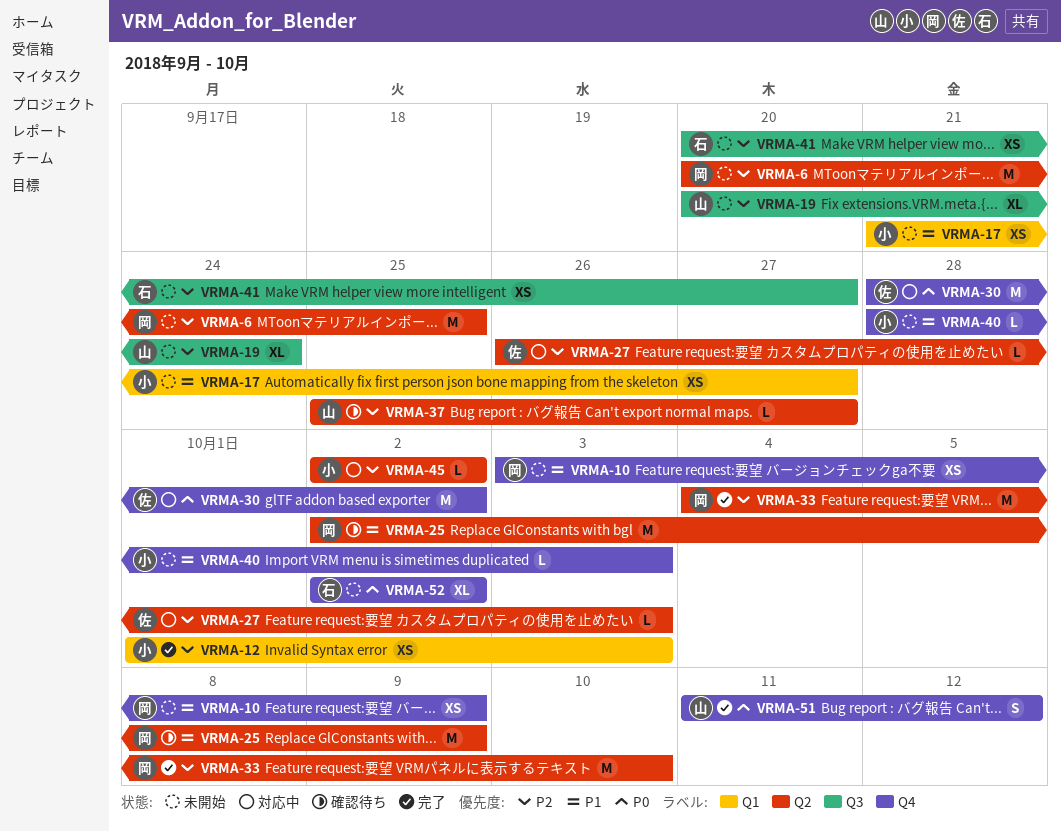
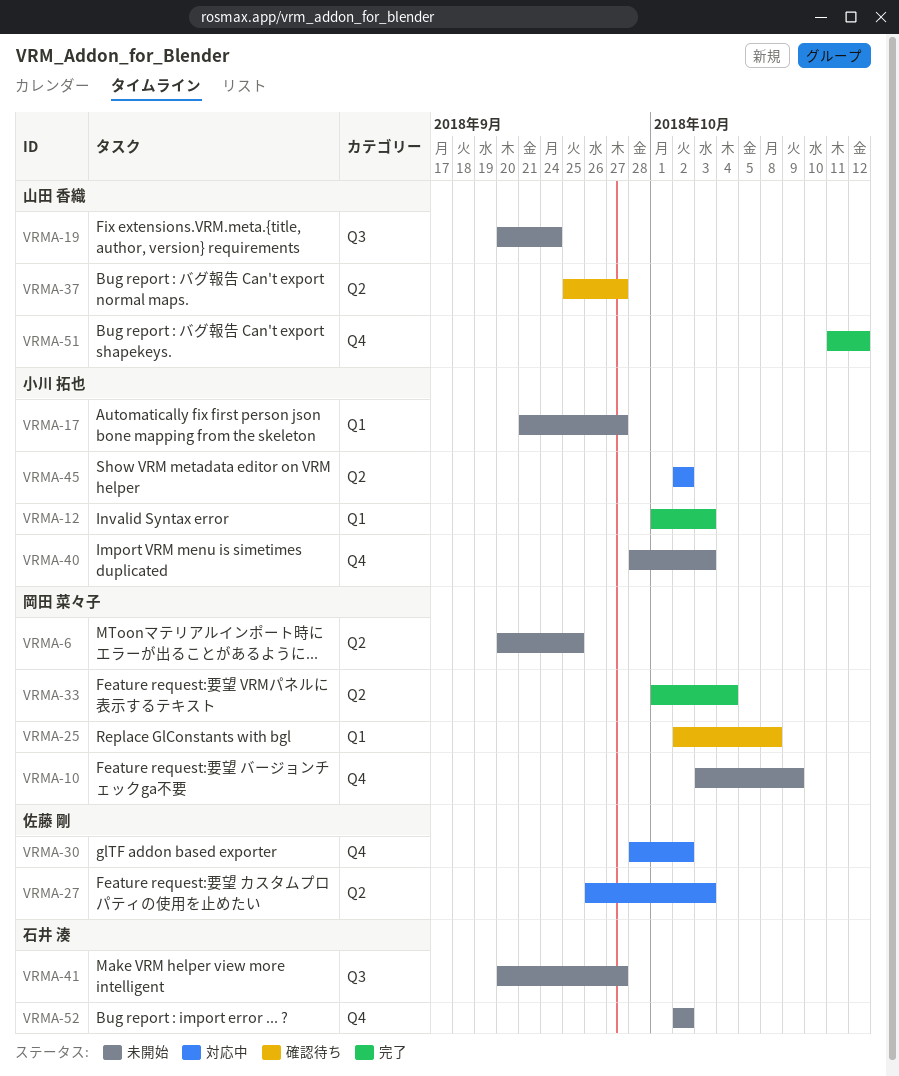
VRMA-25, label: Q2 -> Q1
VRMA-25, due: Oct 9 -> Oct 8
VRMA-33, start: Oct 4 -> Oct 1
VRMA-33, due: Oct 10 -> Oct 4

